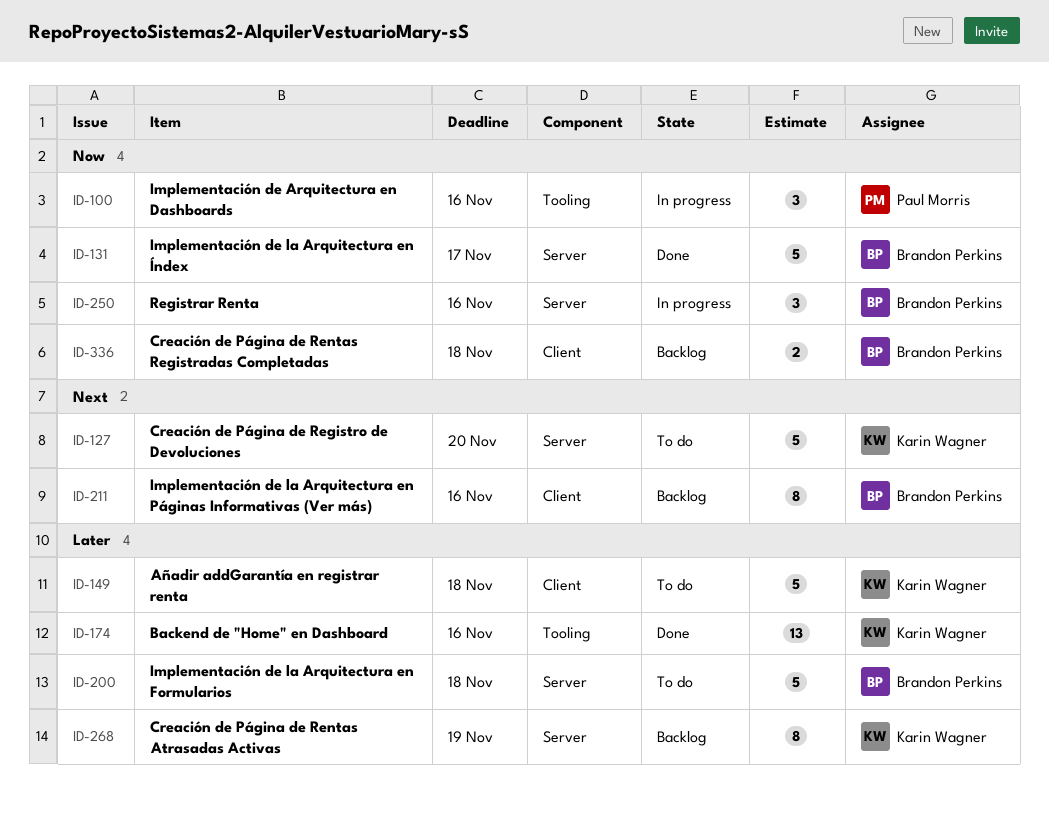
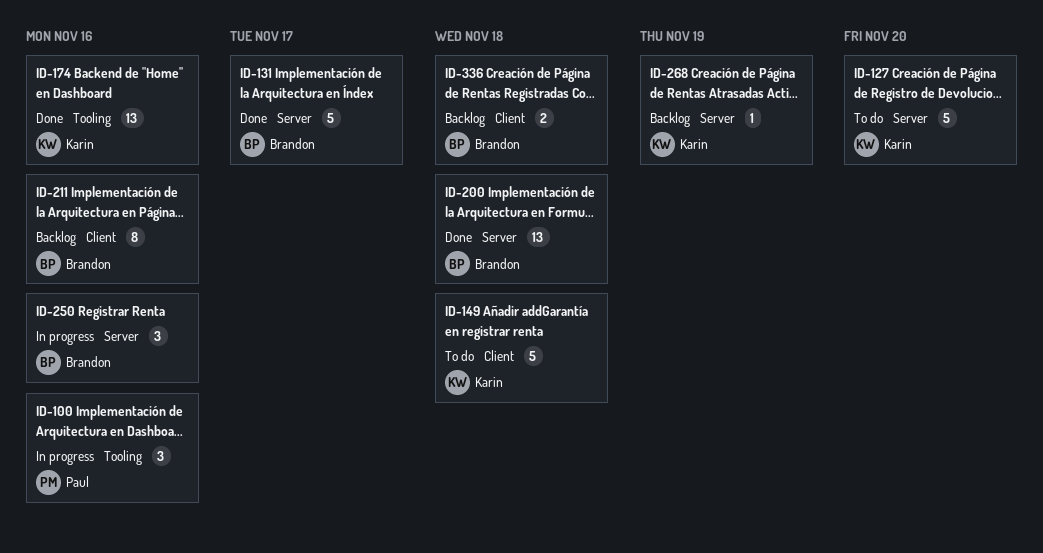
ID-200, status: To do -> Done
ID-200, estimate: 5 -> 13
ID-268, estimate: 8 -> 1

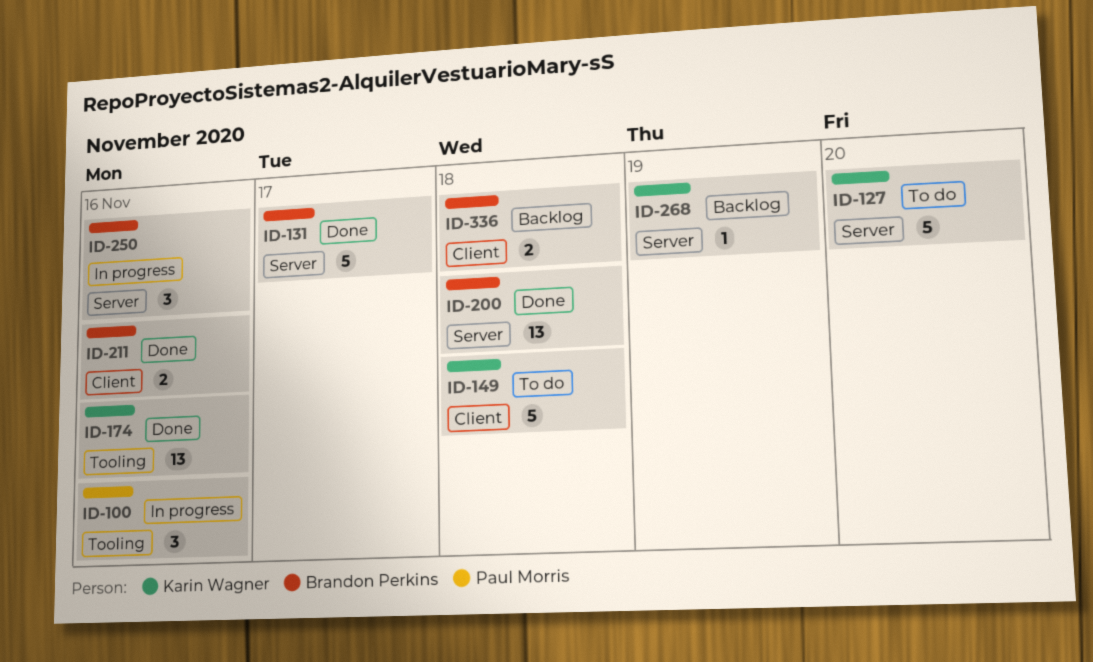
ID-211, status: Backlog -> Done
ID-211, estimate: 8 -> 2

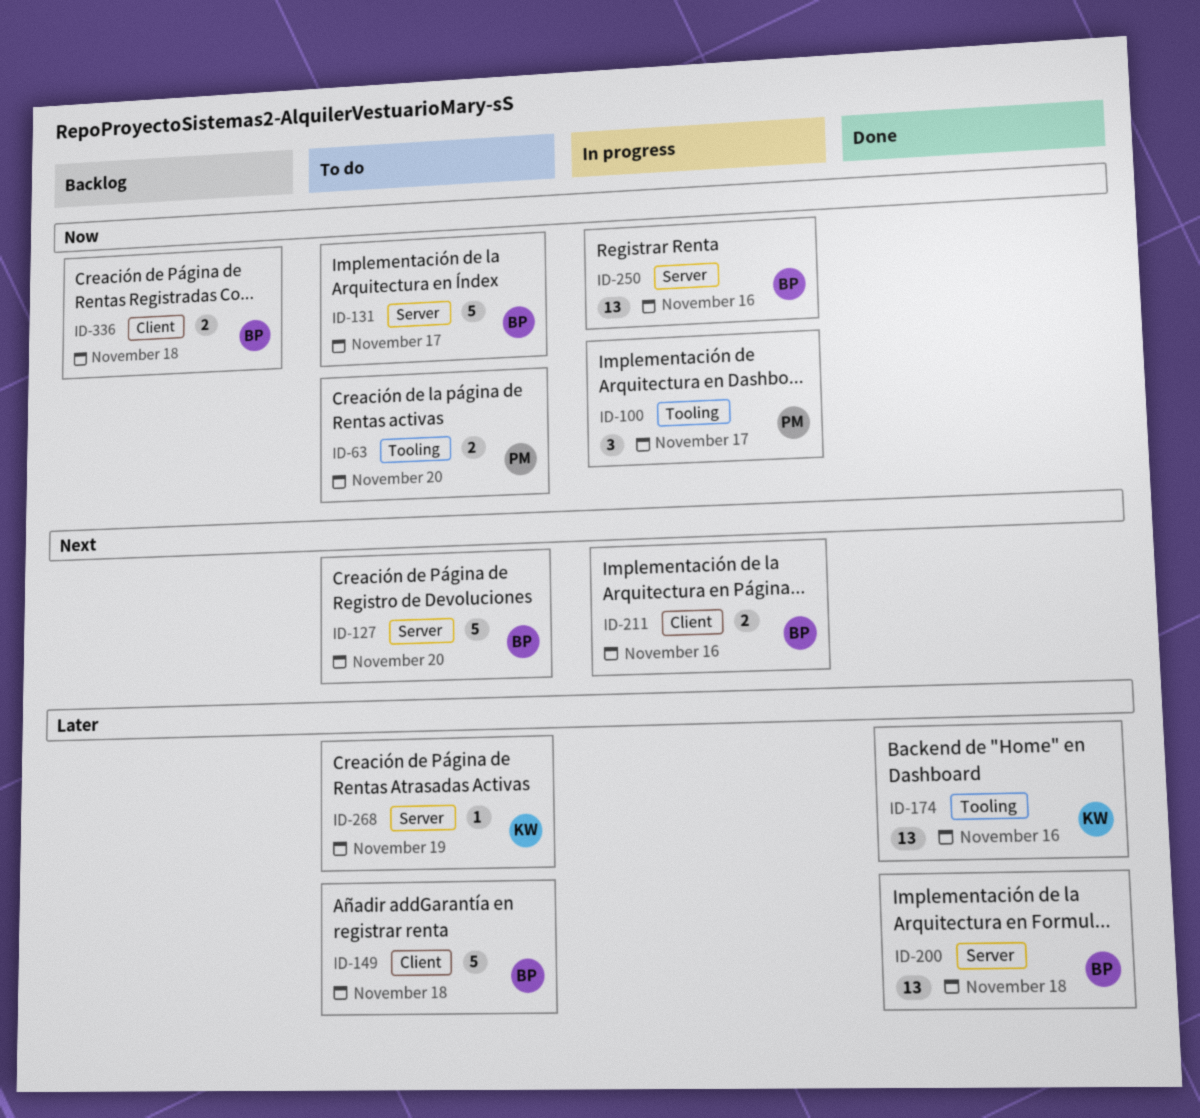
ID-63: none -> present
ID-100, due: Nov 16 -> Nov 17
ID-127, owner: Karin Wagner -> Brandon Perkins
ID-131, status: Done -> To do
ID-149, owner: Karin Wagner -> Brandon Perkins
ID-211, status: Done -> In progress
ID-250, estimate: 3 -> 13
ID-268, status: Backlog -> To do

